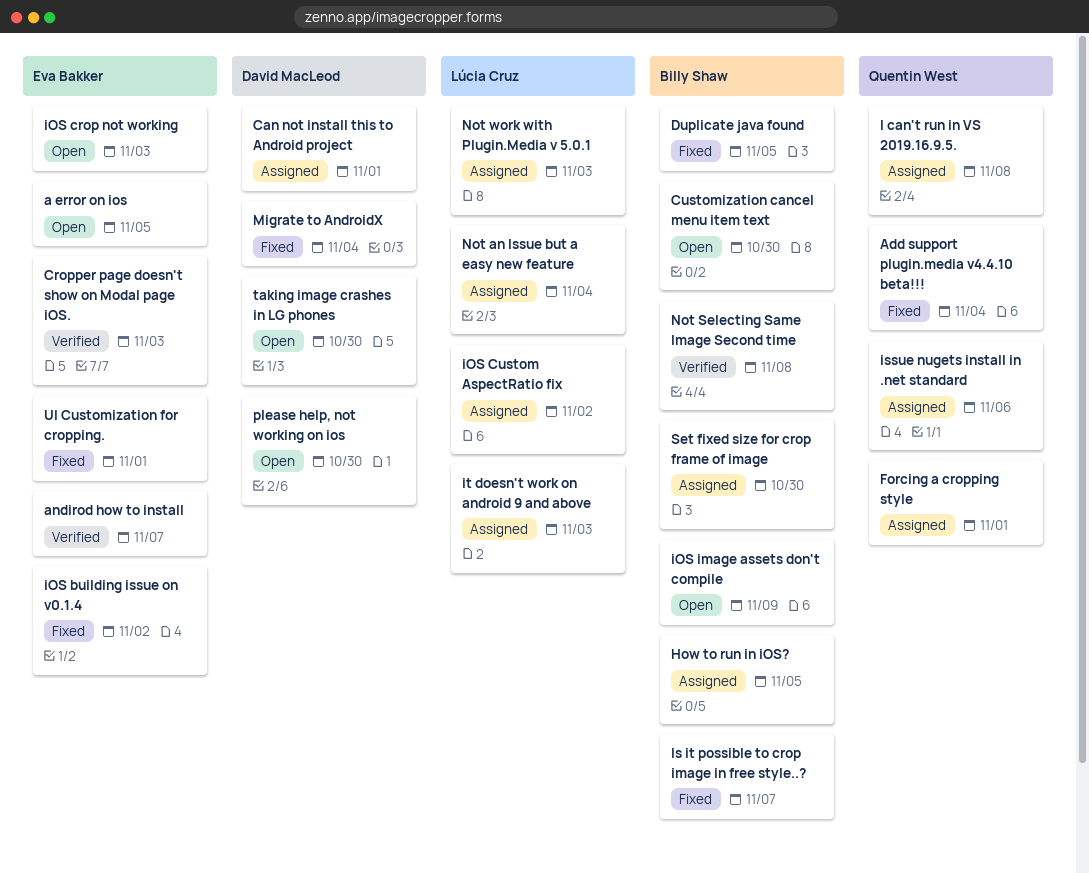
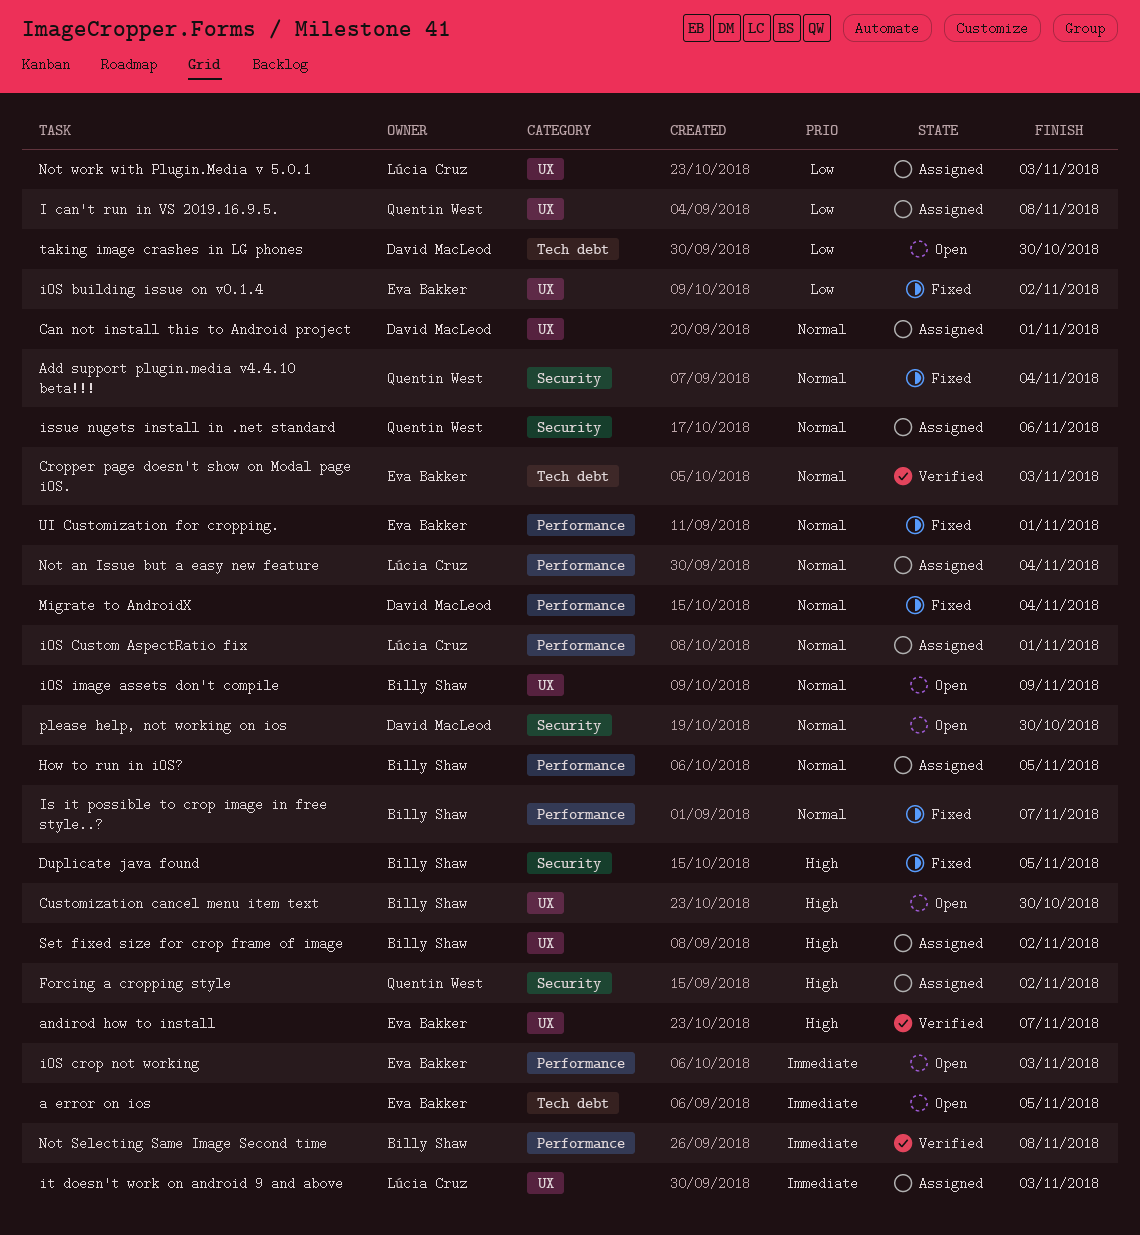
Forcing a cropping style, due: Nov 1 -> Nov 2
iOS Custom AspectRatio fix, due: Nov 2 -> Nov 1
Set fixed size for crop frame of image, due: Oct 30 -> Nov 2

